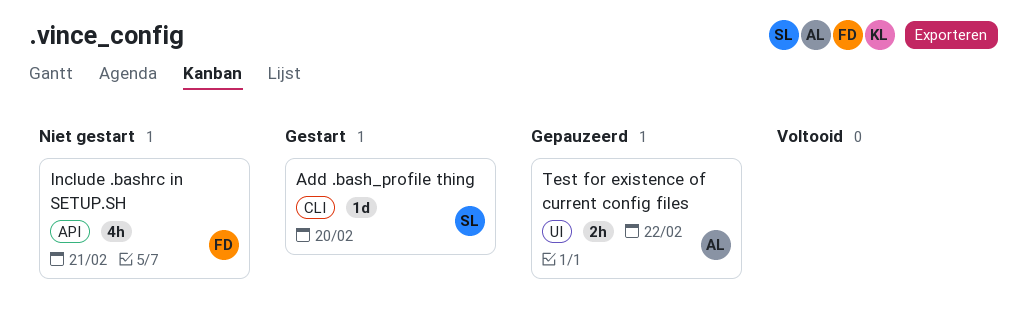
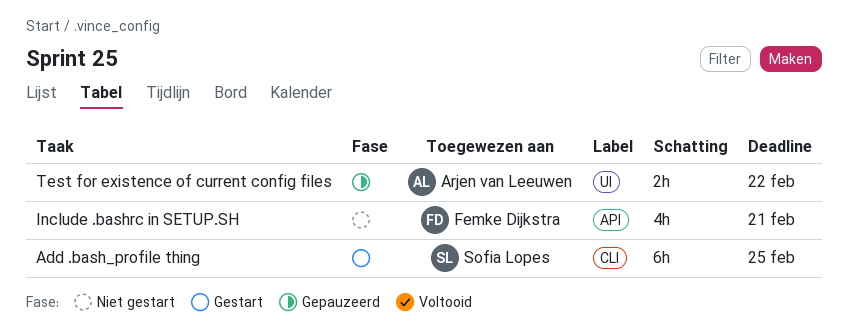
Add .bash_profile thing, estimate: 1d -> 6h
Add .bash_profile thing, due: Feb 20 -> Feb 25

